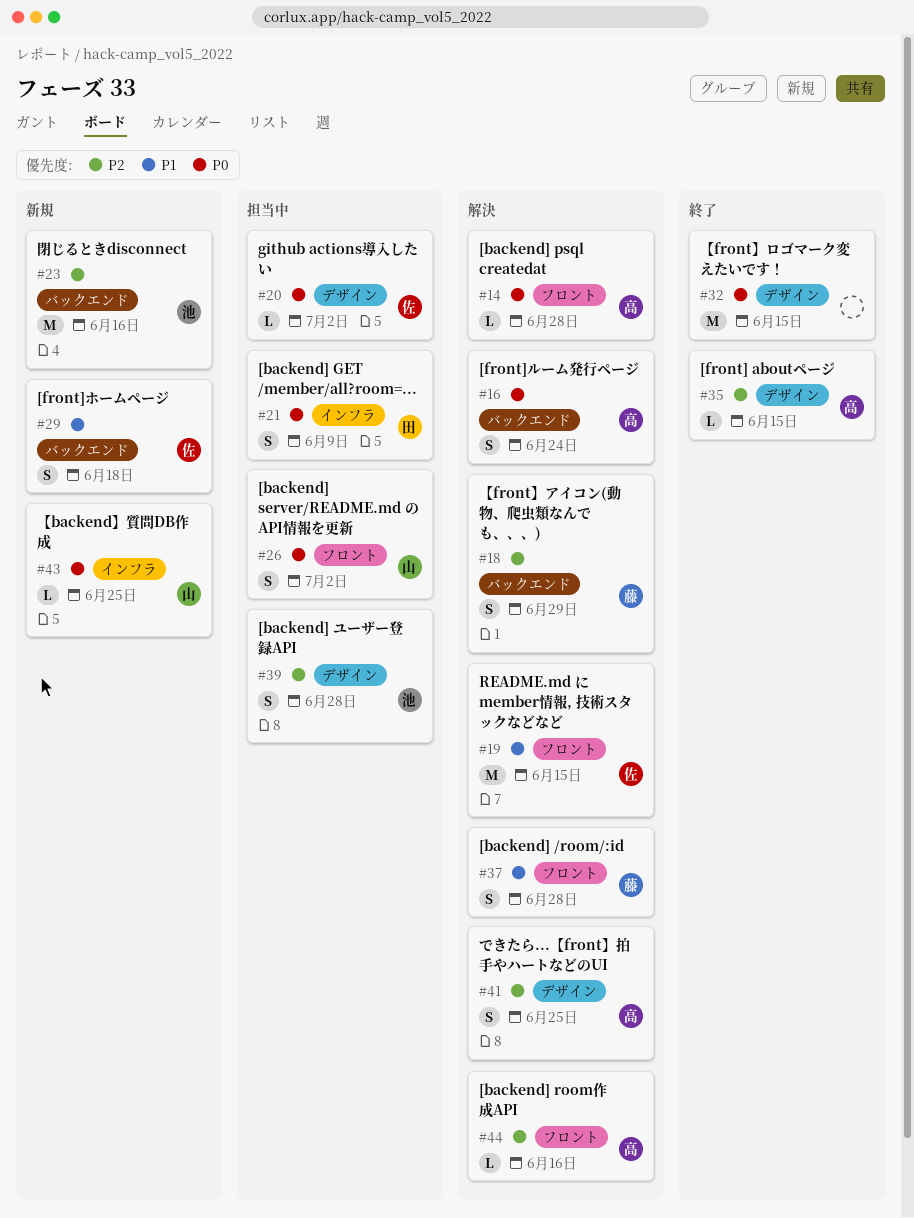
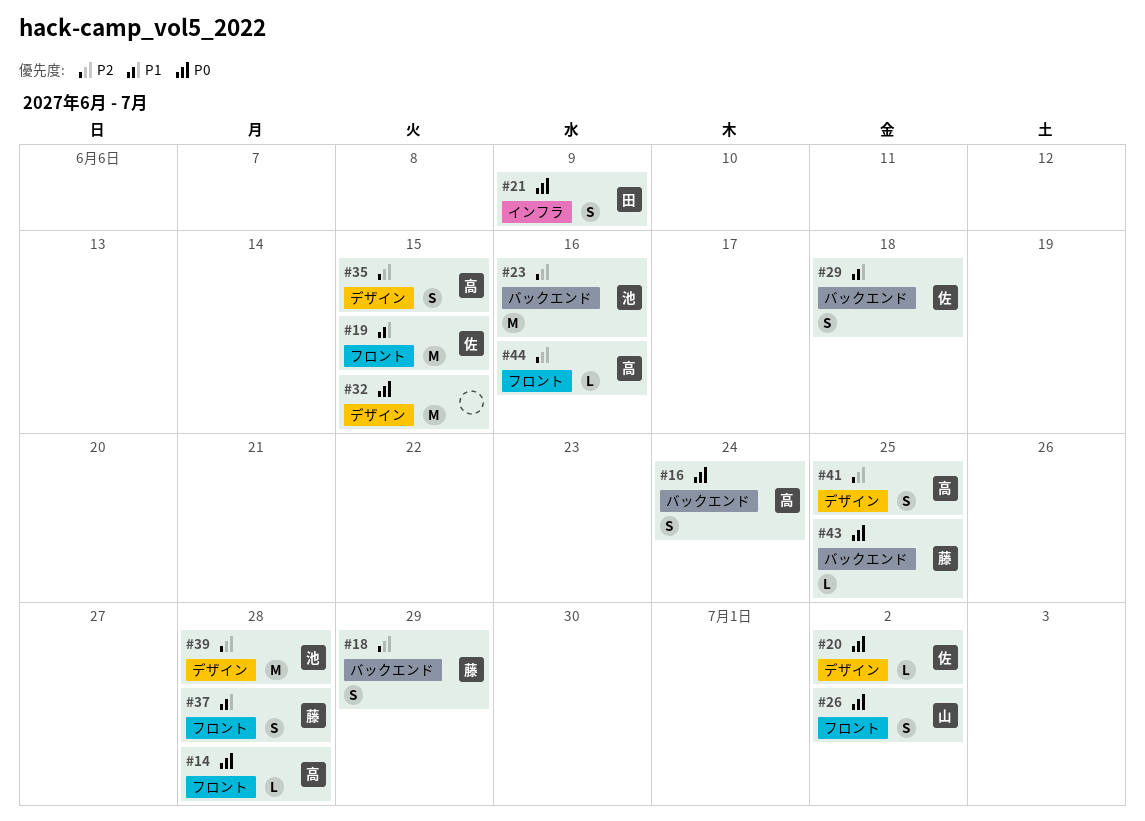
#35, estimate: L -> S
#39, estimate: S -> M
#43, owner: 山 -> 藤
#43, label: インフラ -> バックエンド

